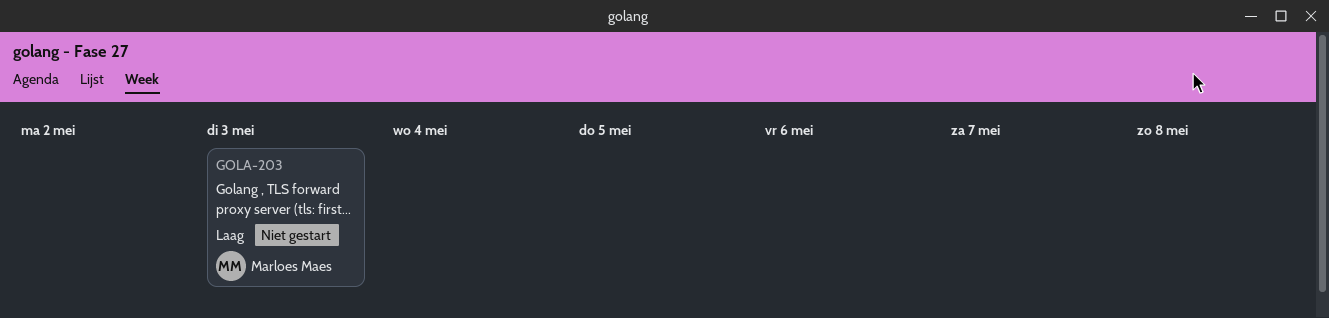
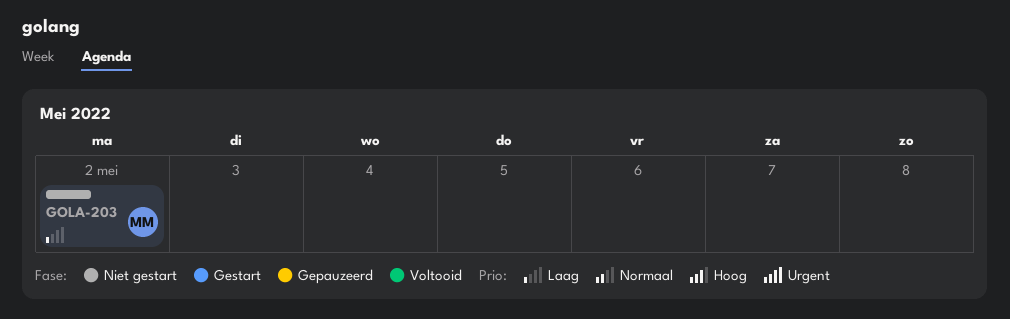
GOLA-203, due: May 3 -> May 2

